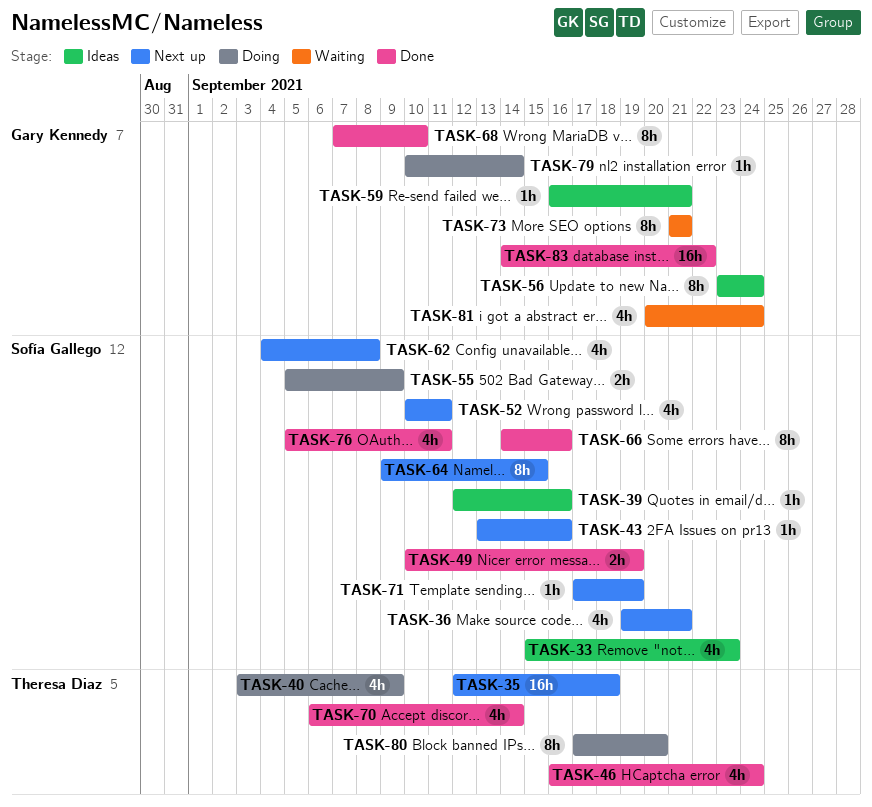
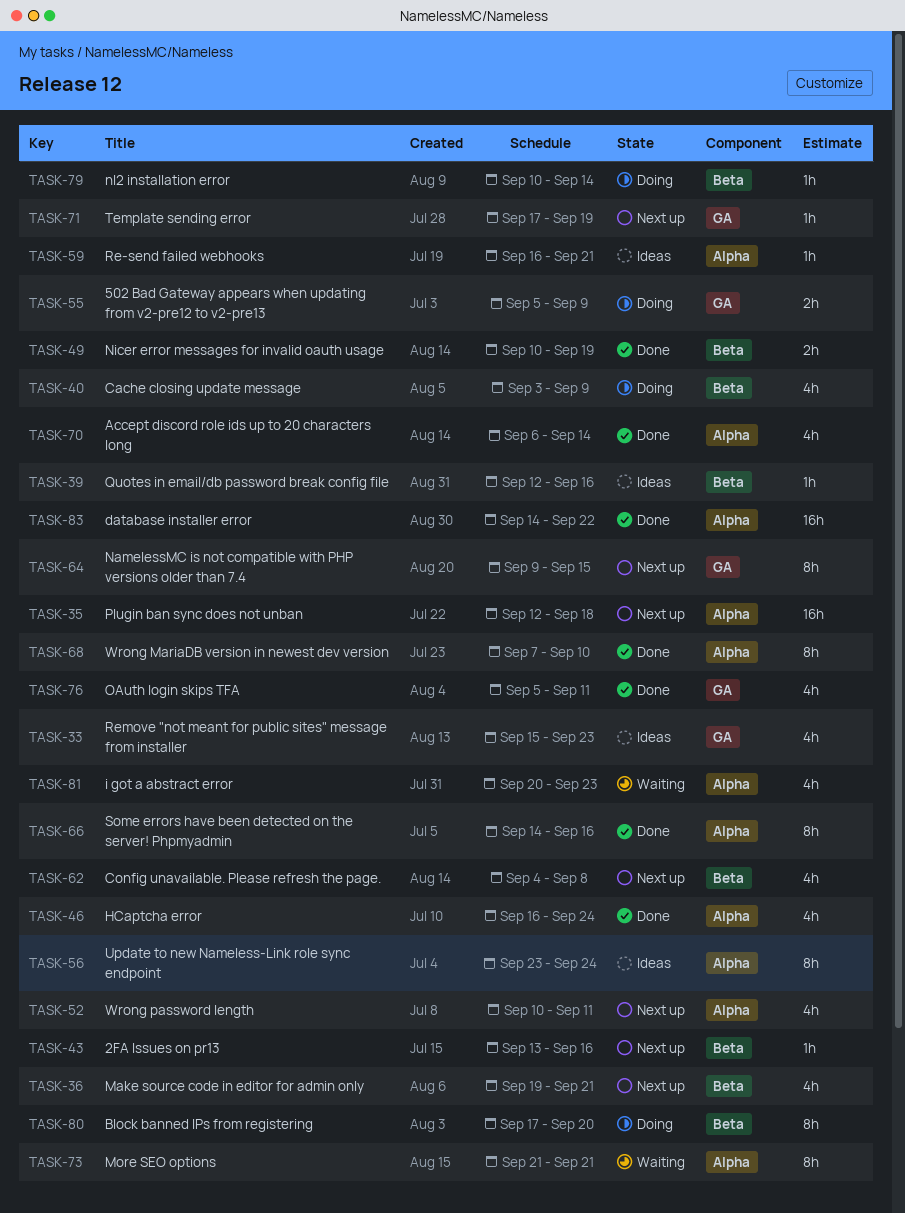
TASK-81, due: Sep 24 -> Sep 23

